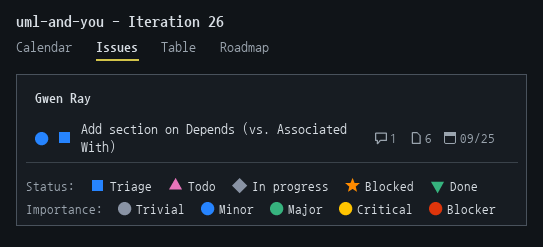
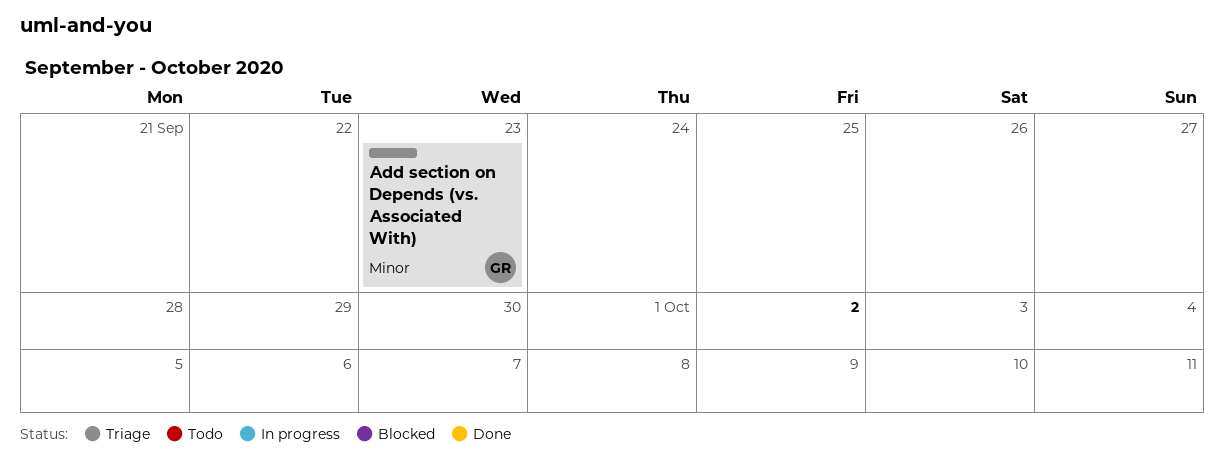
Add section on Depends (vs. Associated With), due: Sep 25 -> Sep 23

